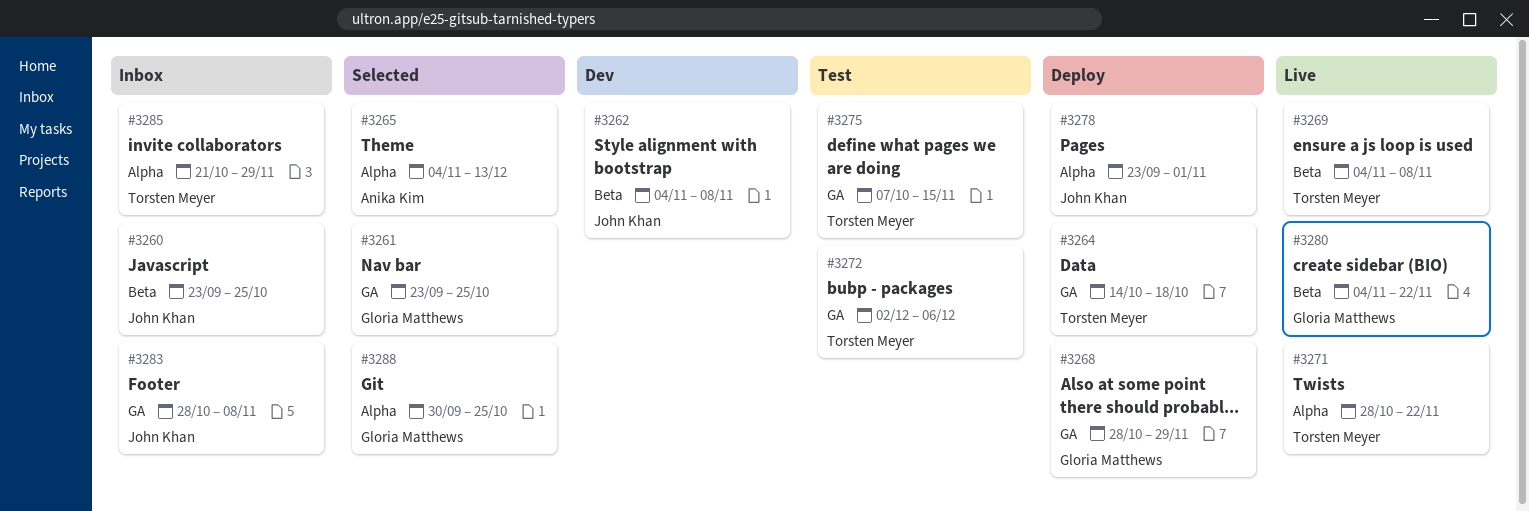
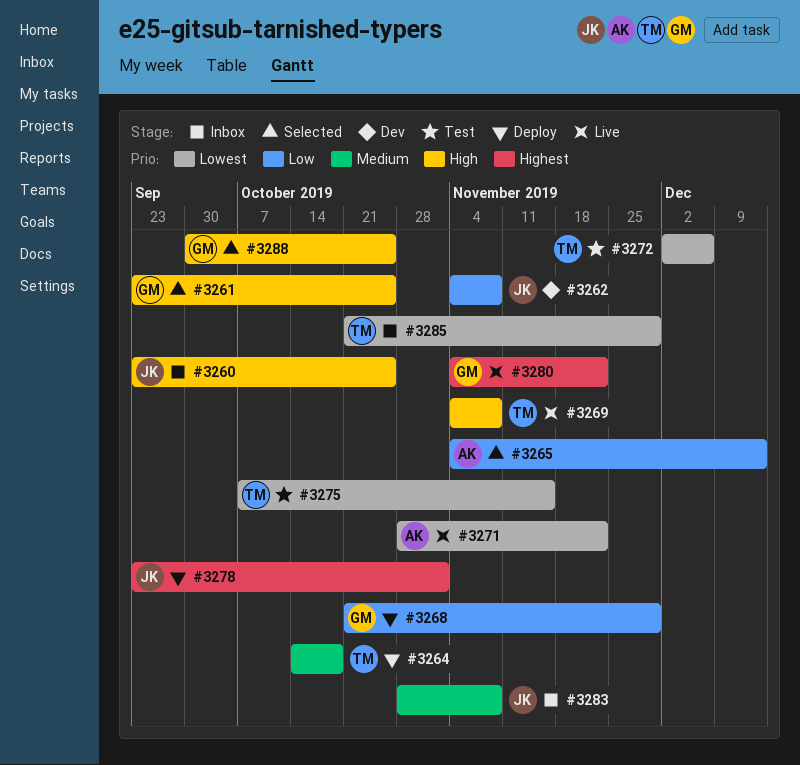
#3268, start: Oct 28 -> Oct 21
#3271, owner: Torsten Meyer -> Anika Kim

